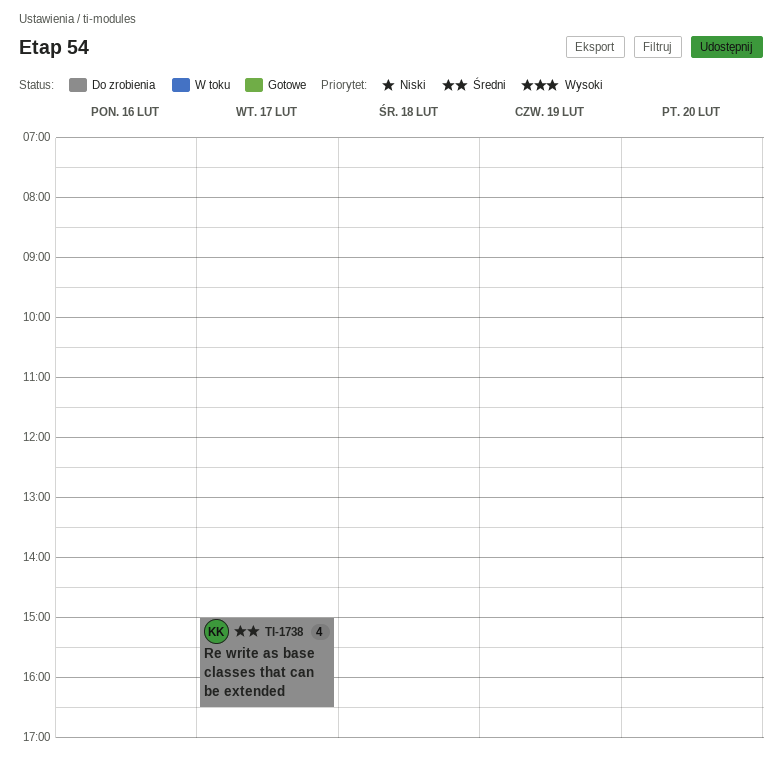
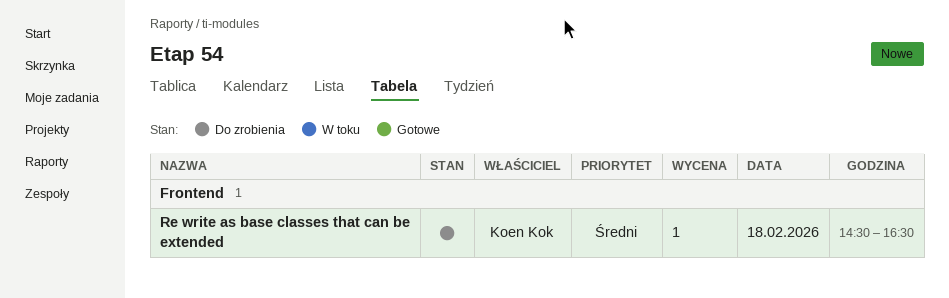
Re write as base classes that can be extended, estimate: 4 -> 1
Re write as base classes that can be extended, day: Feb 17 -> Feb 18
Re write as base classes that can be extended, begins: 15:00 -> 14:30

